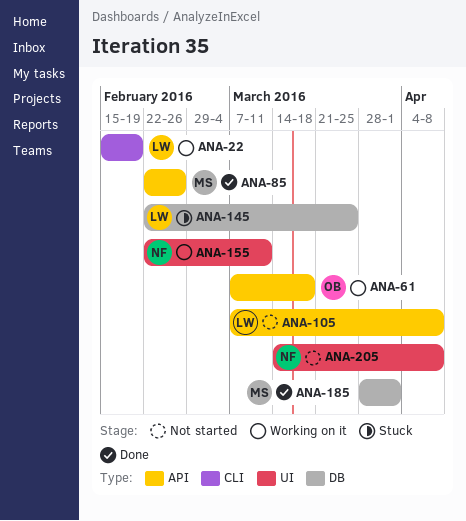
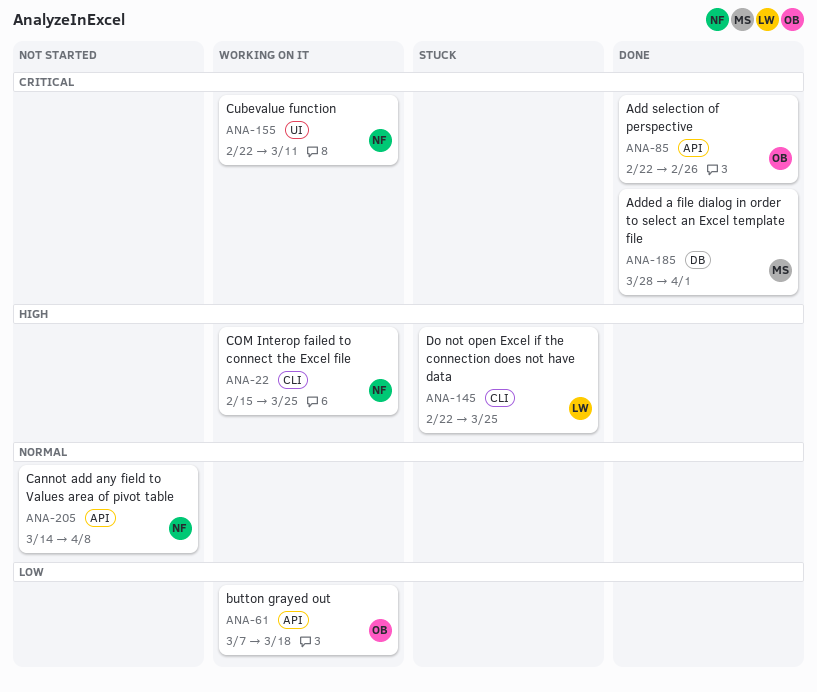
ANA-22, owner: LW -> NF
ANA-22, due: Feb 19 -> Mar 25
ANA-85, owner: MS -> OB
ANA-105: present -> none
ANA-145, label: DB -> CLI
ANA-205, label: UI -> API

